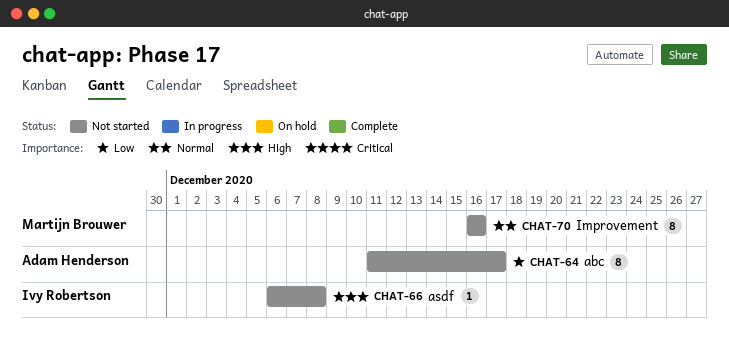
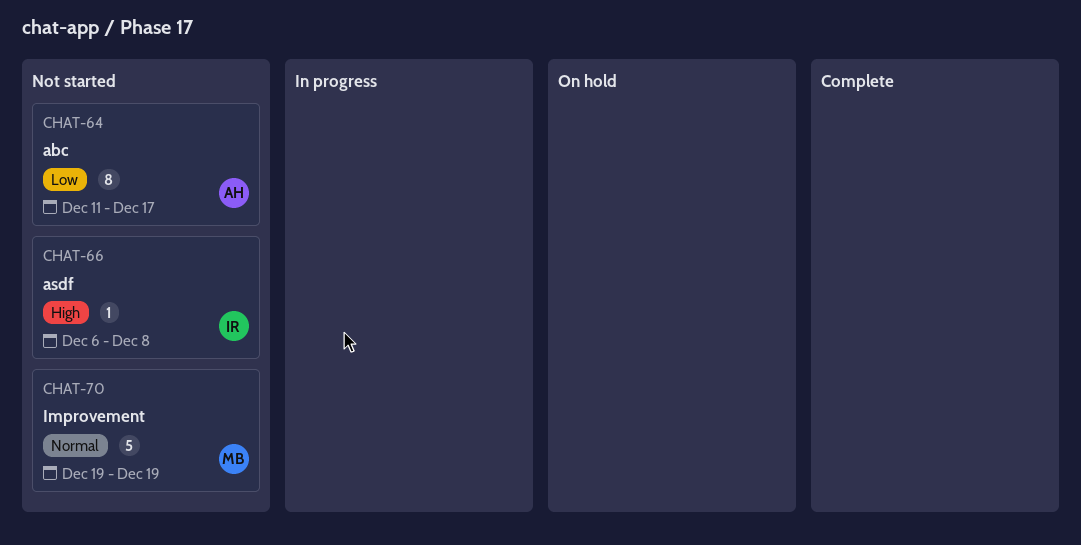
CHAT-70, estimate: 8 -> 5
CHAT-70, start: Dec 16 -> Dec 19
CHAT-70, due: Dec 16 -> Dec 19

